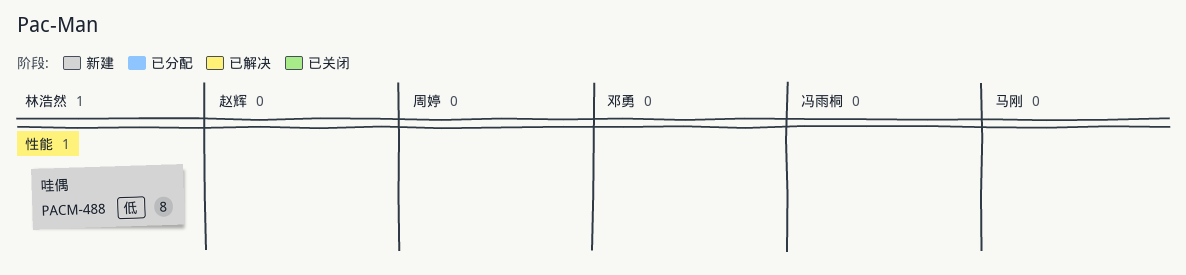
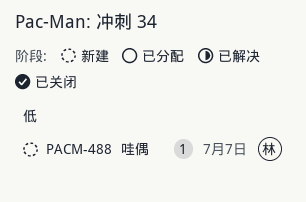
PACM-488, estimate: 8 -> 1

